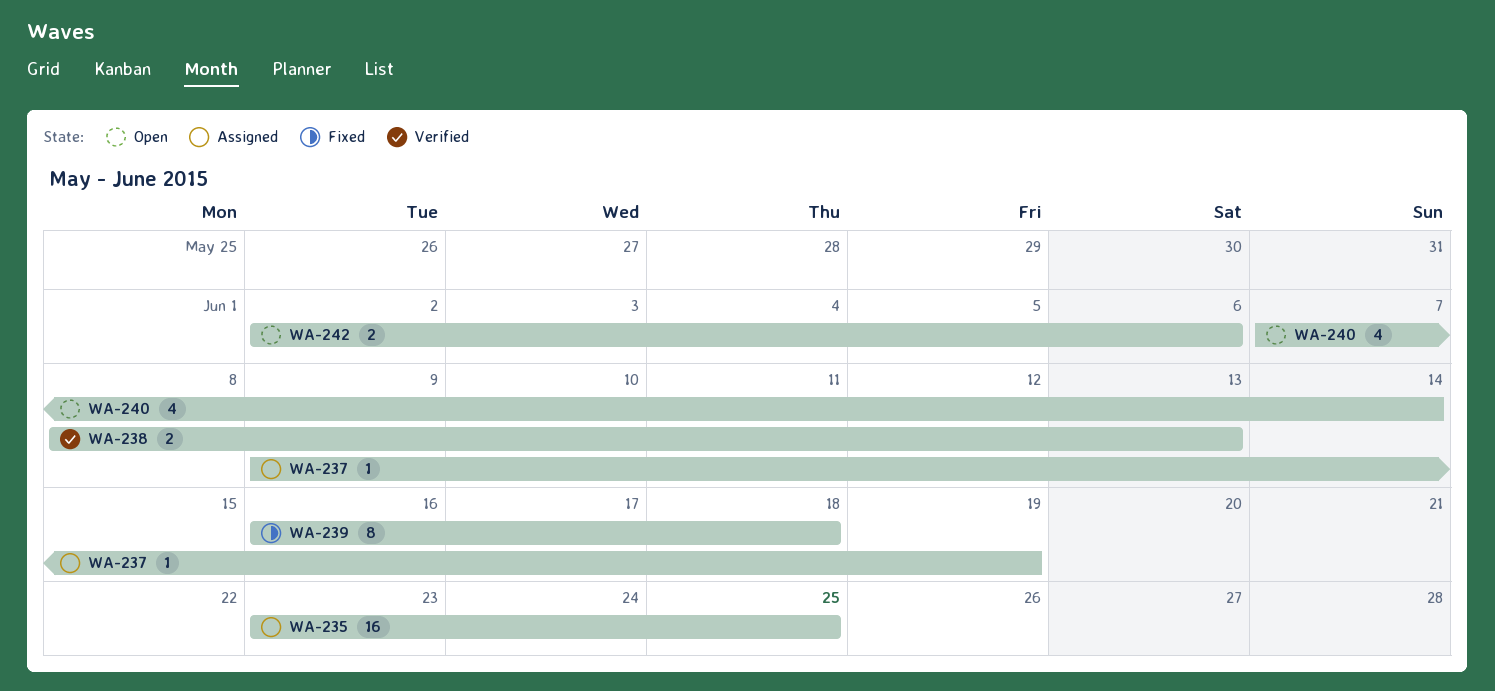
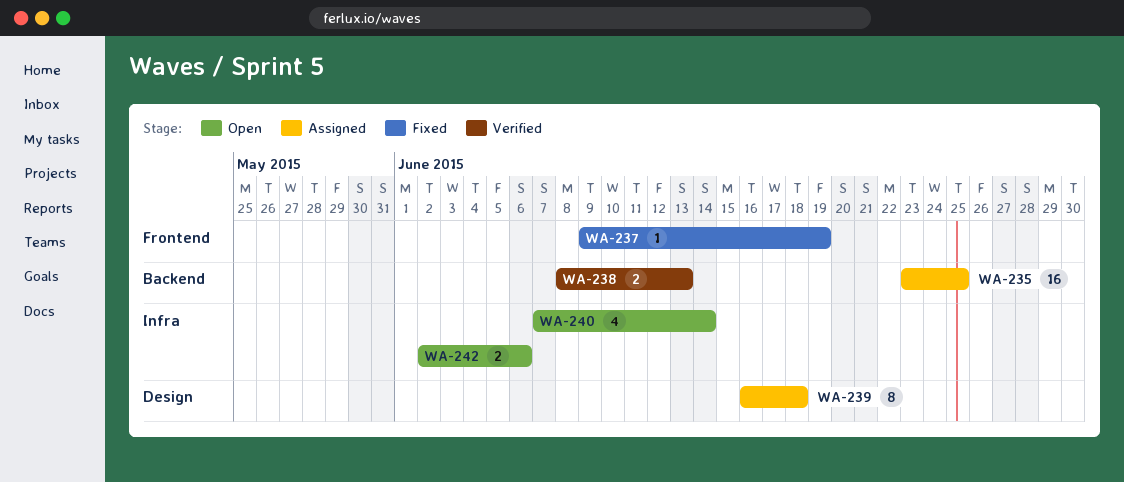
WA-237, status: Assigned -> Fixed
WA-239, status: Fixed -> Assigned

